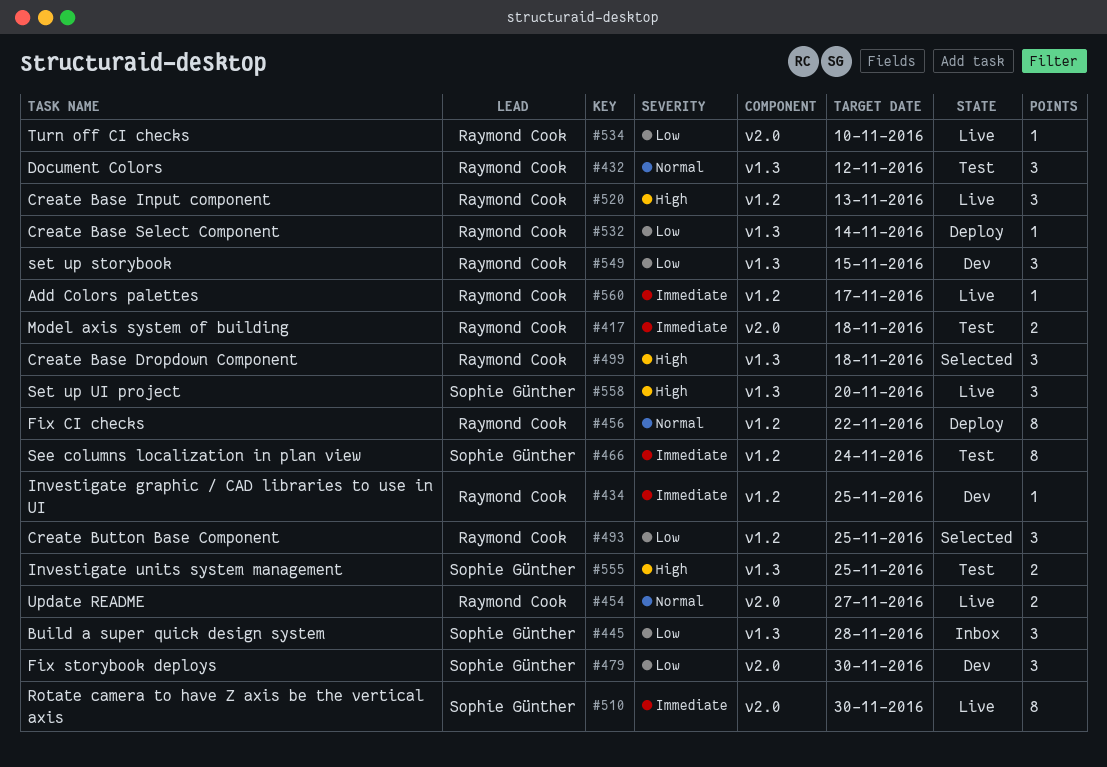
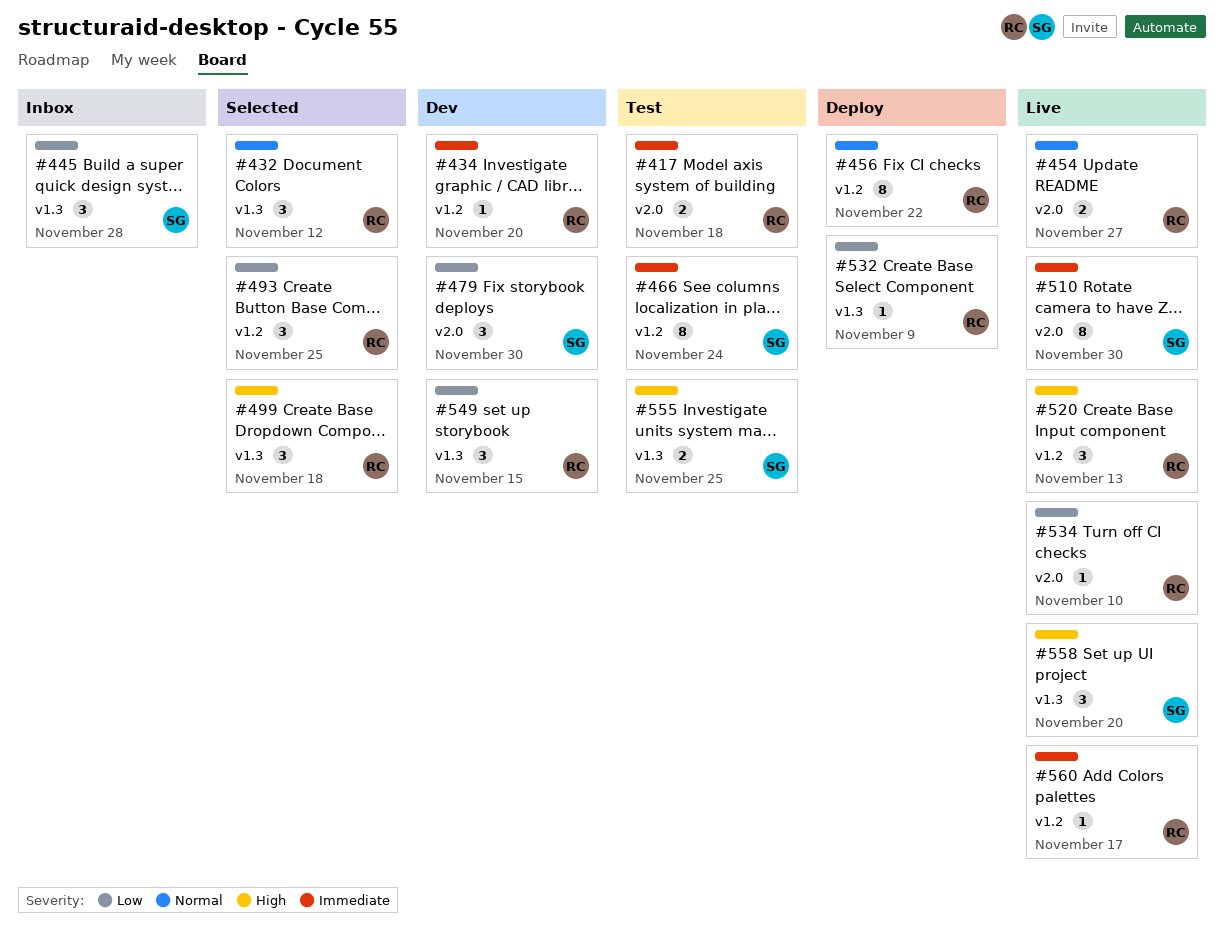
#432, status: Test -> Selected
#434, due: Nov 25 -> Nov 20
#532, due: Nov 14 -> Nov 9

